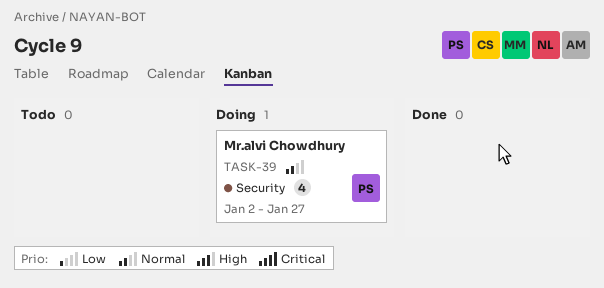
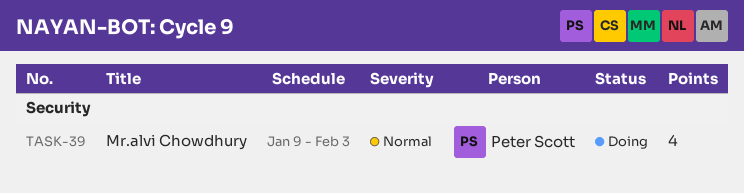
TASK-39, start: Jan 2 -> Jan 9
TASK-39, due: Jan 27 -> Feb 3

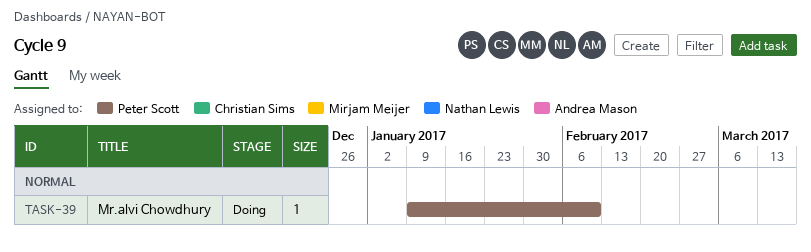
TASK-39, estimate: 4 -> 1
TASK-39, due: Feb 3 -> Feb 10

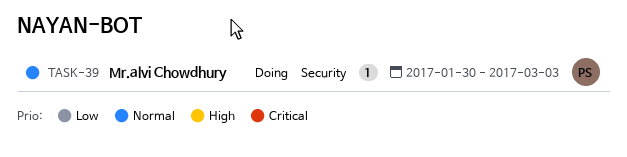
TASK-39, start: Jan 9 -> Jan 30
TASK-39, due: Feb 10 -> Mar 3

